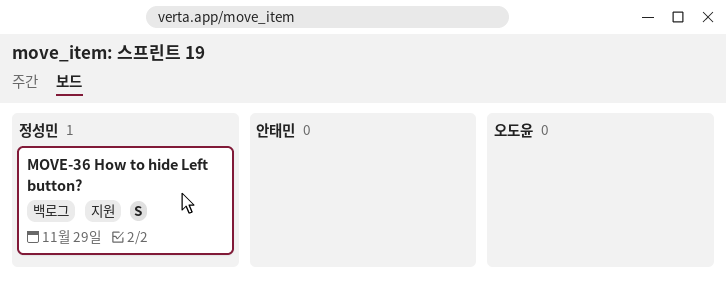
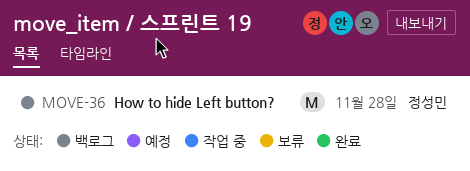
MOVE-36, estimate: S -> M
MOVE-36, due: Nov 29 -> Nov 28

